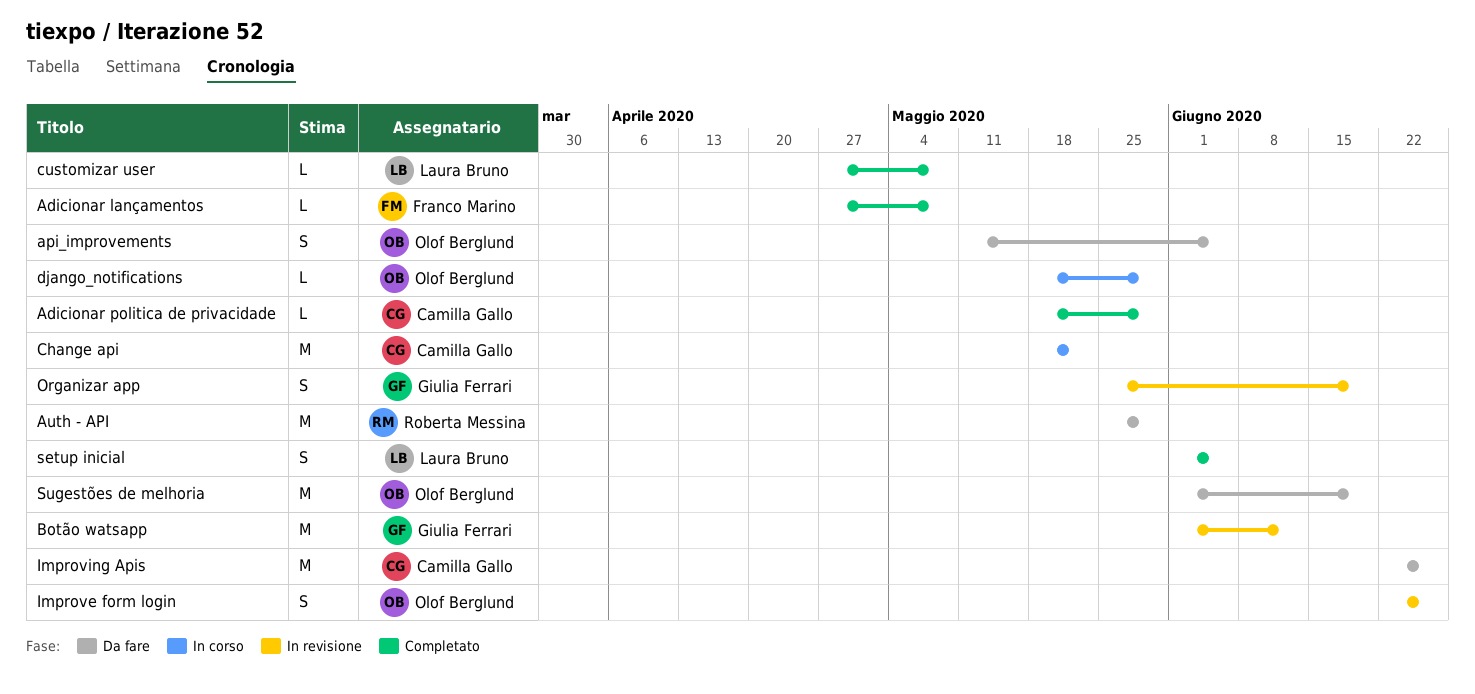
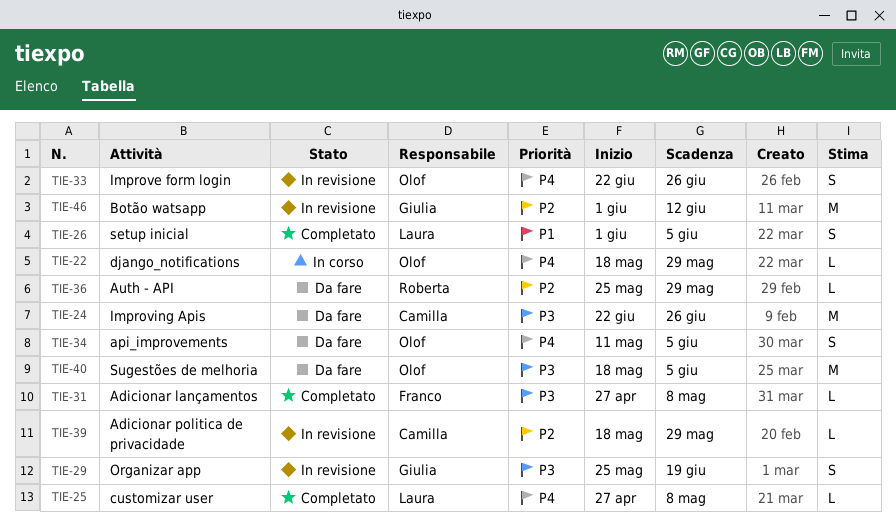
Adicionar politica de privacidade, status: Completato -> In revisione
Auth - API, estimate: M -> L
Change api: present -> none
Sugestões de melhoria, start: Jun 1 -> May 18
Sugestões de melhoria, due: Jun 19 -> Jun 5

